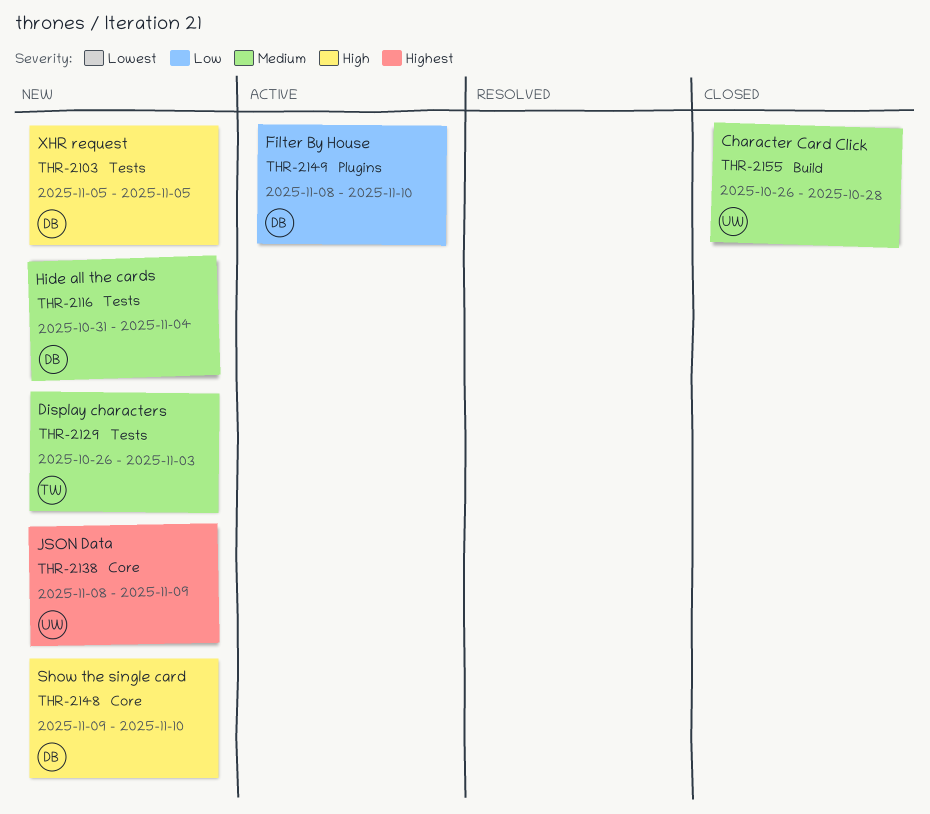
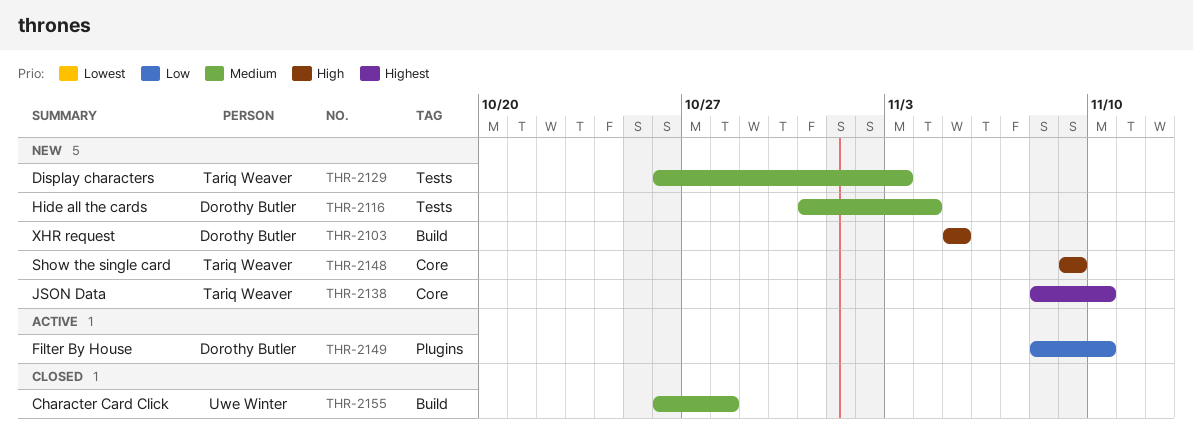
THR-2103, label: Tests -> Build
THR-2138, owner: Uwe Winter -> Tariq Weaver
THR-2138, due: Nov 9 -> Nov 10
THR-2148, owner: Dorothy Butler -> Tariq Weaver
THR-2148, due: Nov 10 -> Nov 9

